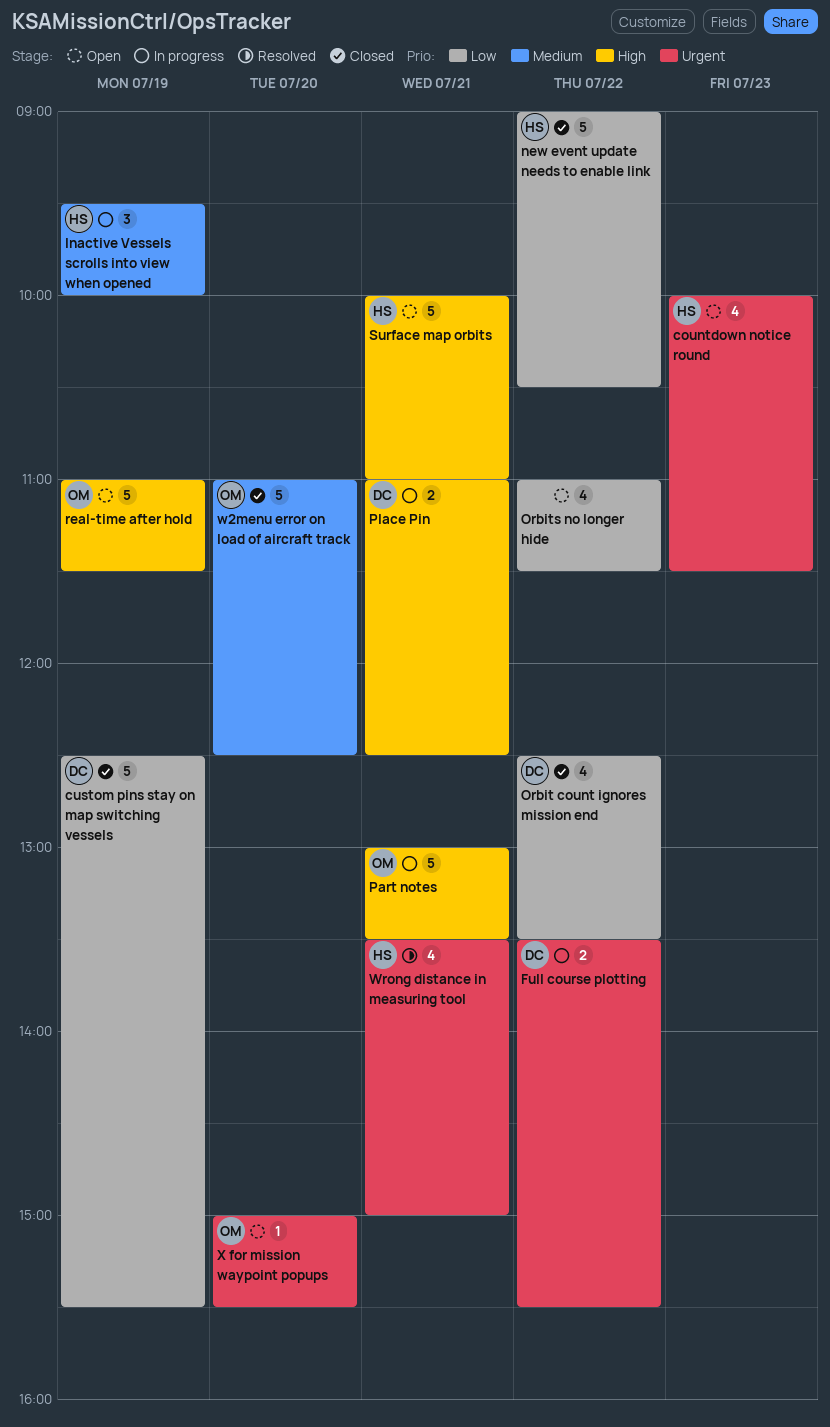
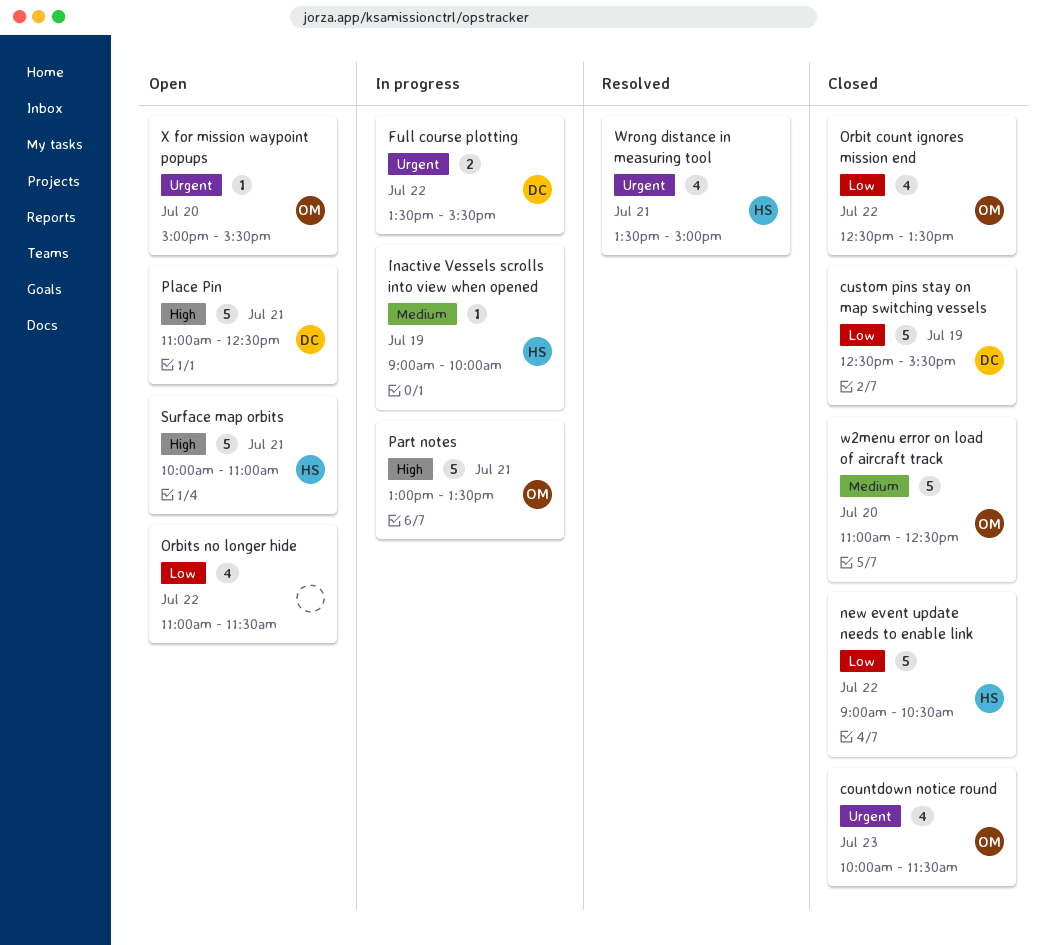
countdown notice round, status: Open -> Closed
countdown notice round, owner: HS -> OM
Inactive Vessels scrolls into view when opened, estimate: 3 -> 1
Inactive Vessels scrolls into view when opened, begins: 09:30 -> 09:00
Orbit count ignores mission end, owner: DC -> OM
Place Pin, status: In progress -> Open
Place Pin, estimate: 2 -> 5
real-time after hold: present -> none

